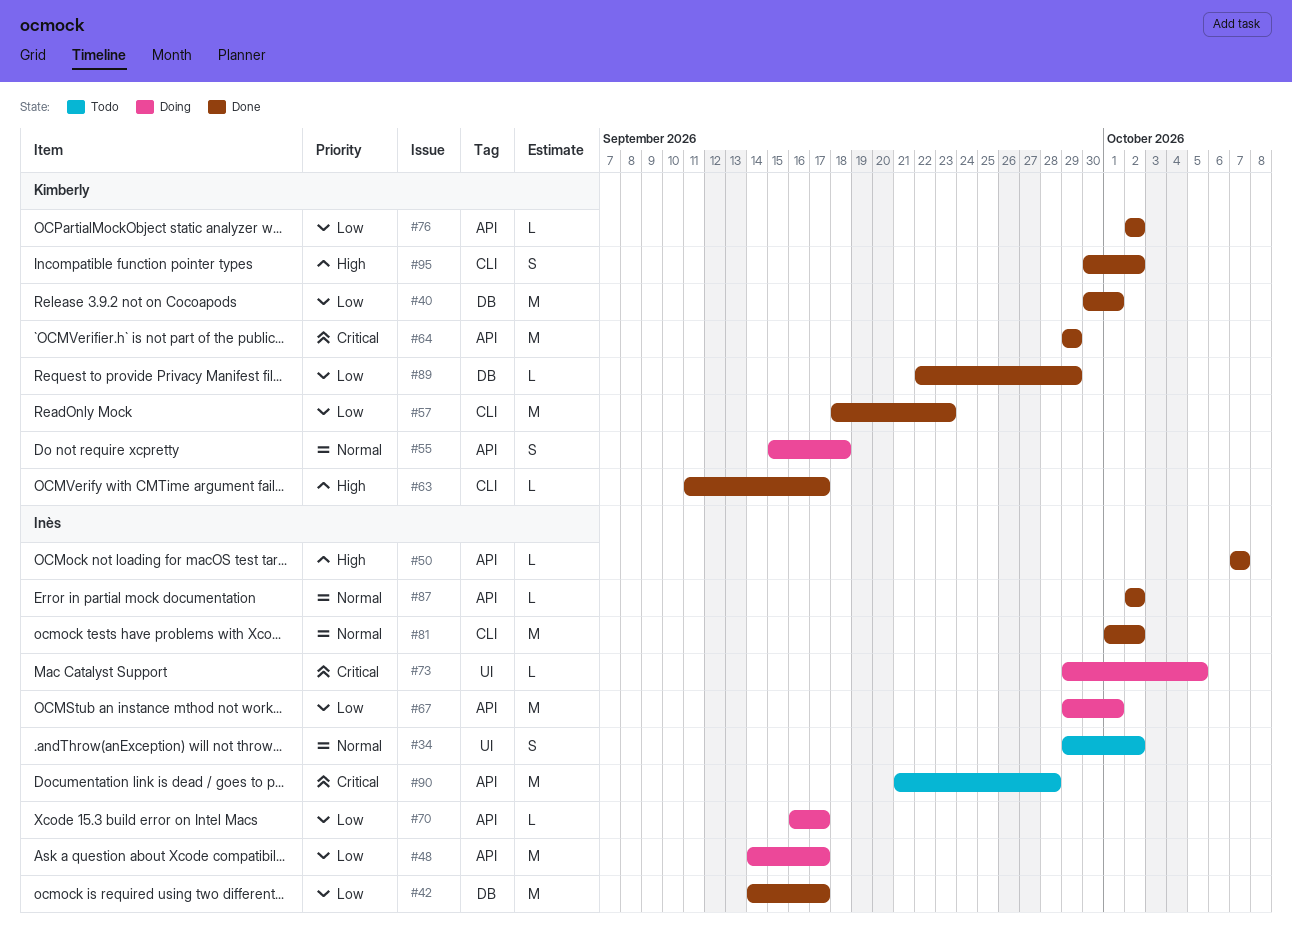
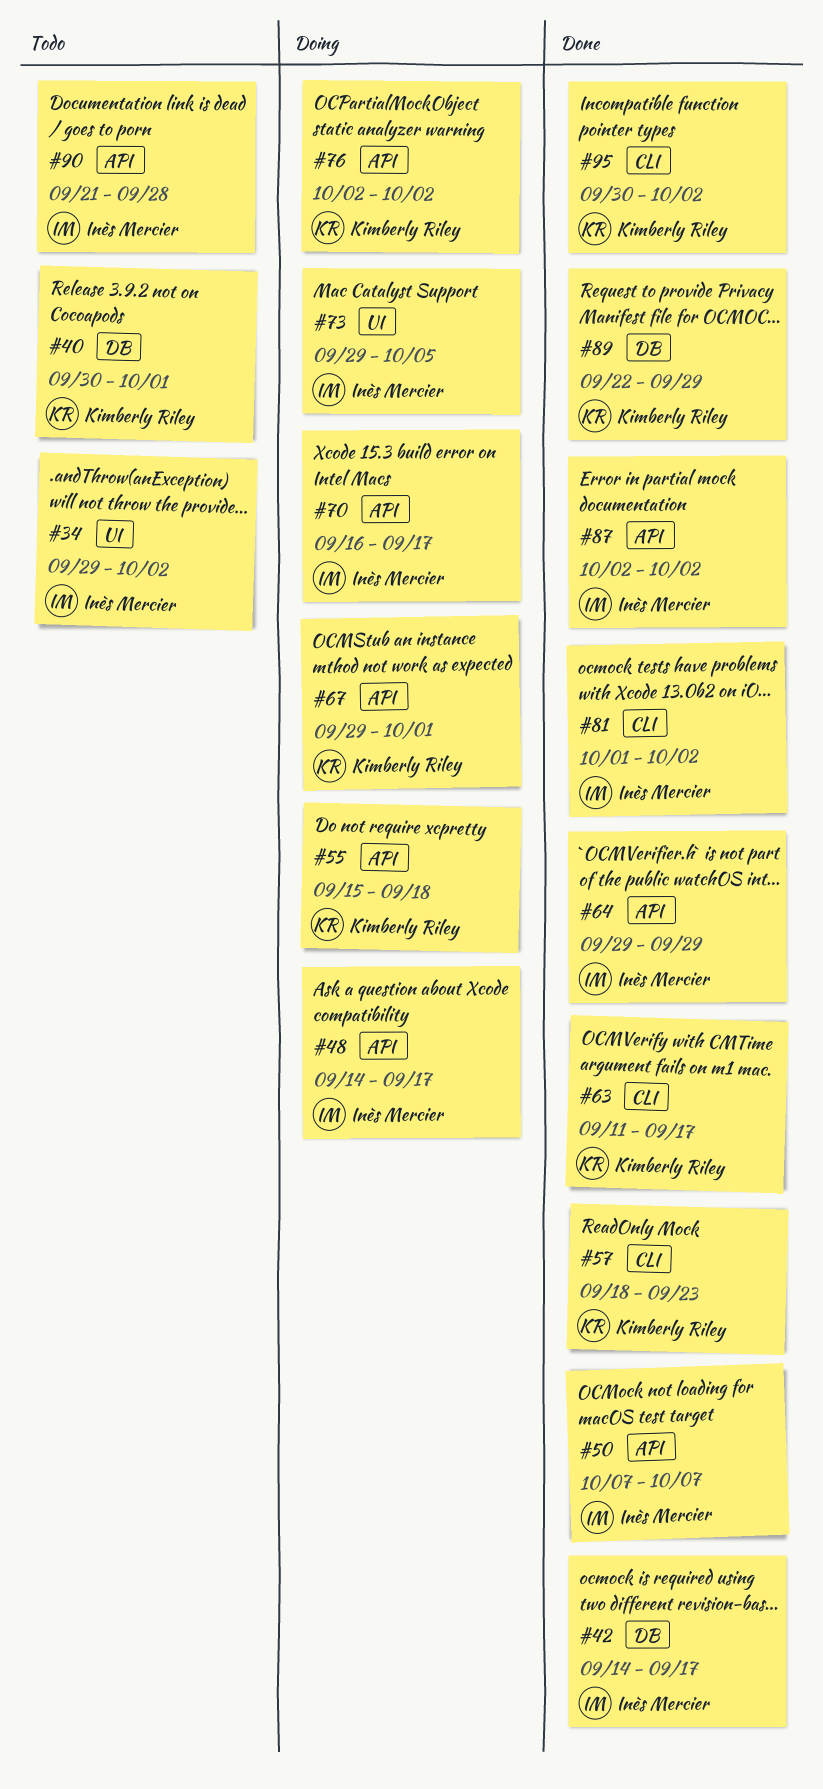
#40, status: Done -> Todo
#64, owner: Kimberly Riley -> Inès Mercier
#67, owner: Inès Mercier -> Kimberly Riley
#76, status: Done -> Doing

